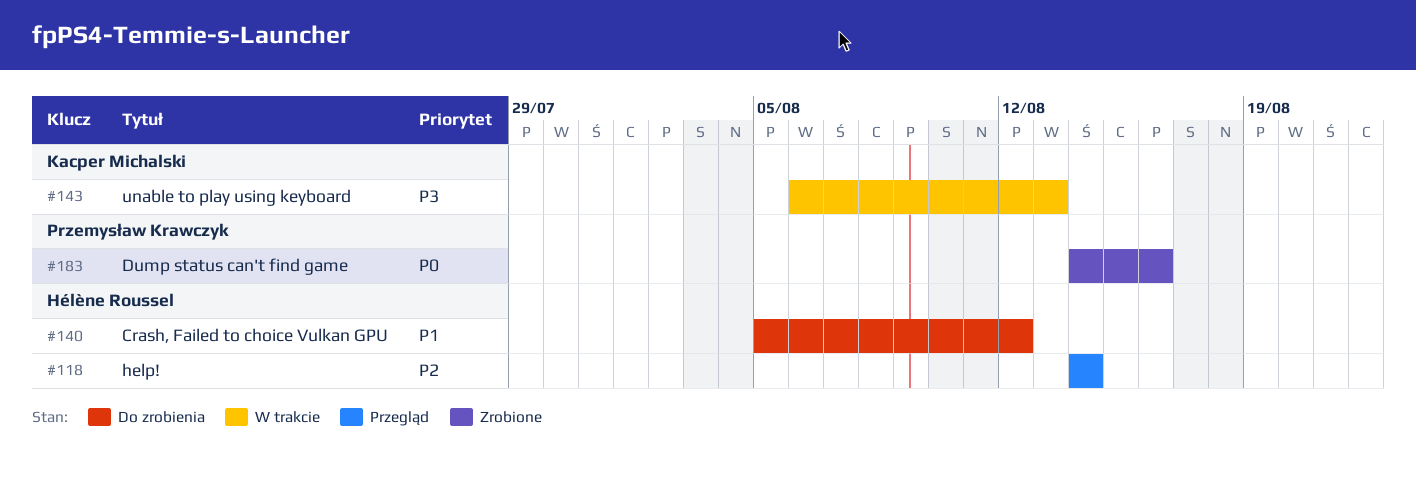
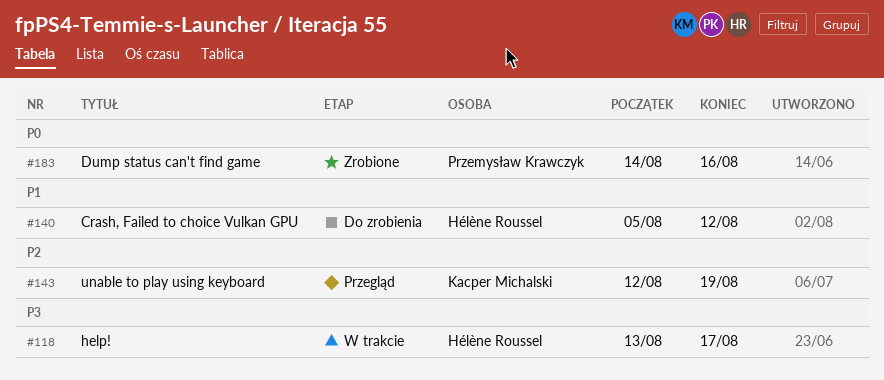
#118, status: Przegląd -> W trakcie
#118, priority: P2 -> P3
#118, start: Aug 14 -> Aug 13
#118, due: Aug 14 -> Aug 17
#143, status: W trakcie -> Przegląd
#143, priority: P3 -> P2
#143, start: Aug 6 -> Aug 12
#143, due: Aug 13 -> Aug 19

